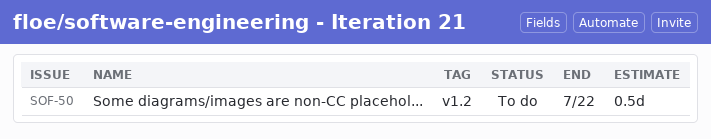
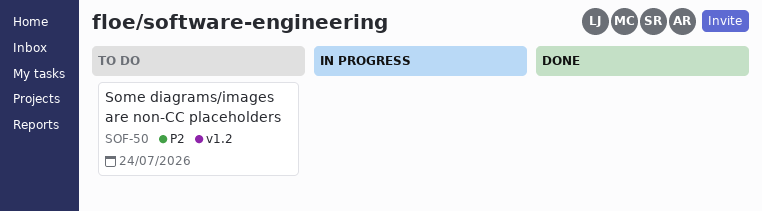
SOF-50, due: Jul 22 -> Jul 24

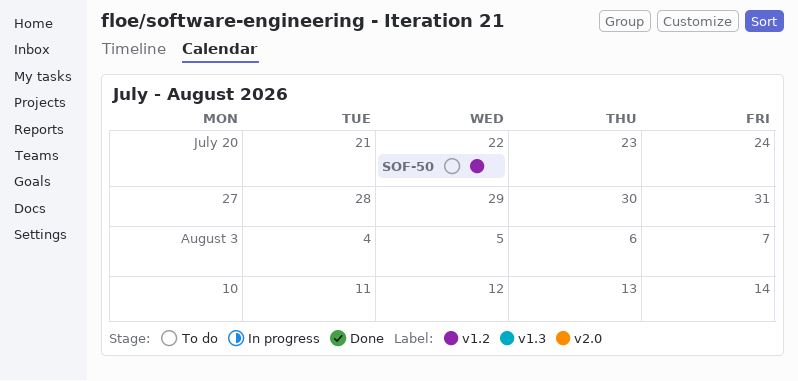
SOF-50, due: Jul 24 -> Jul 22

